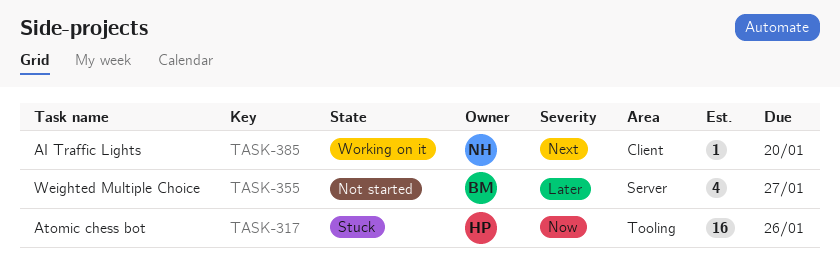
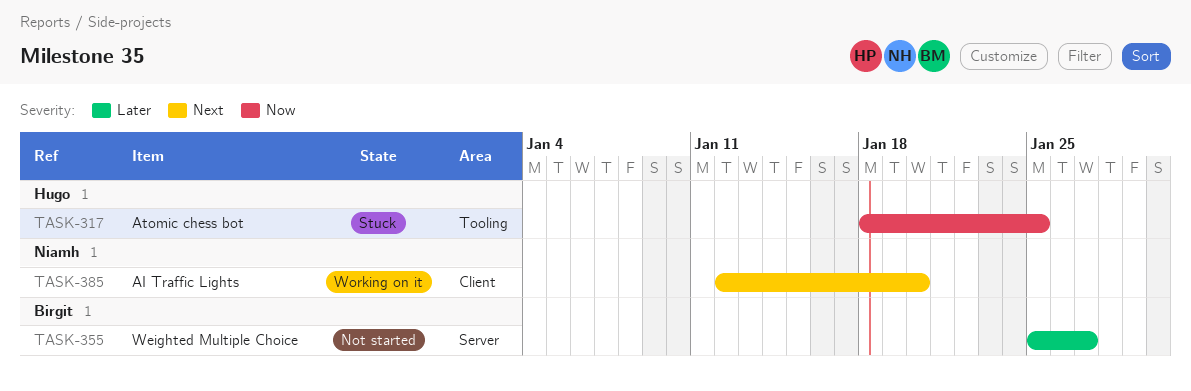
TASK-317, due: Jan 26 -> Jan 25

